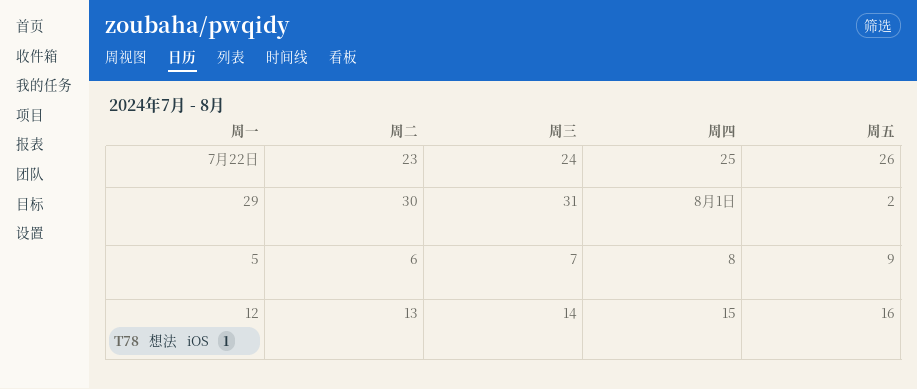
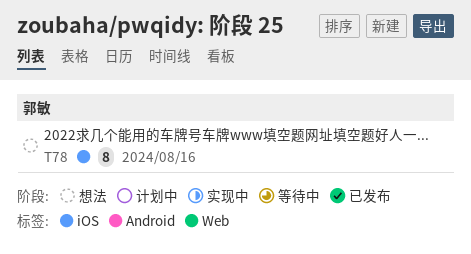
T78, estimate: 1 -> 8
T78, due: Aug 12 -> Aug 16

